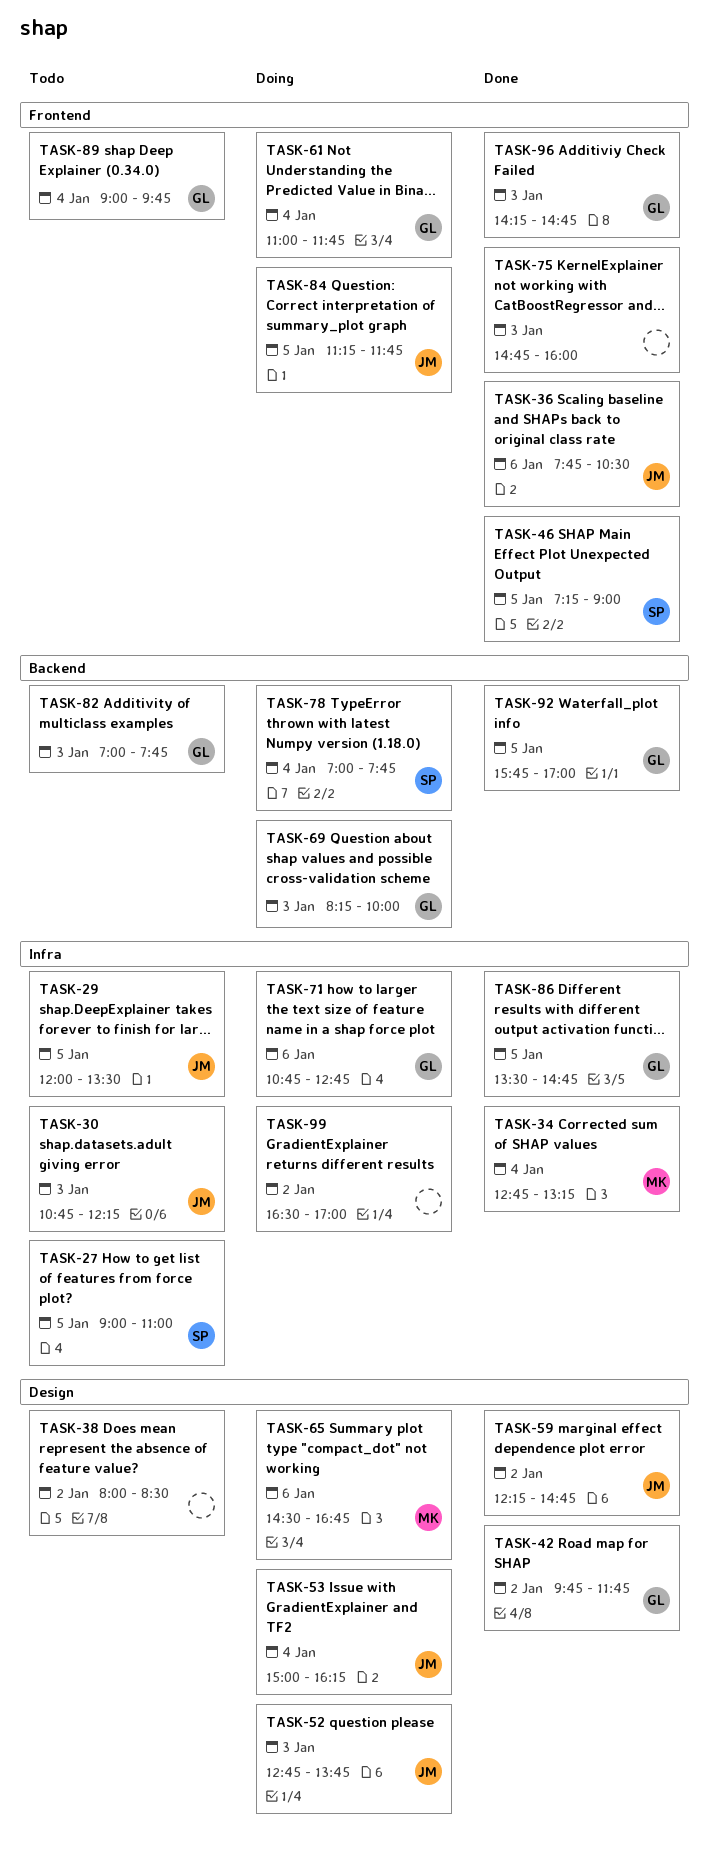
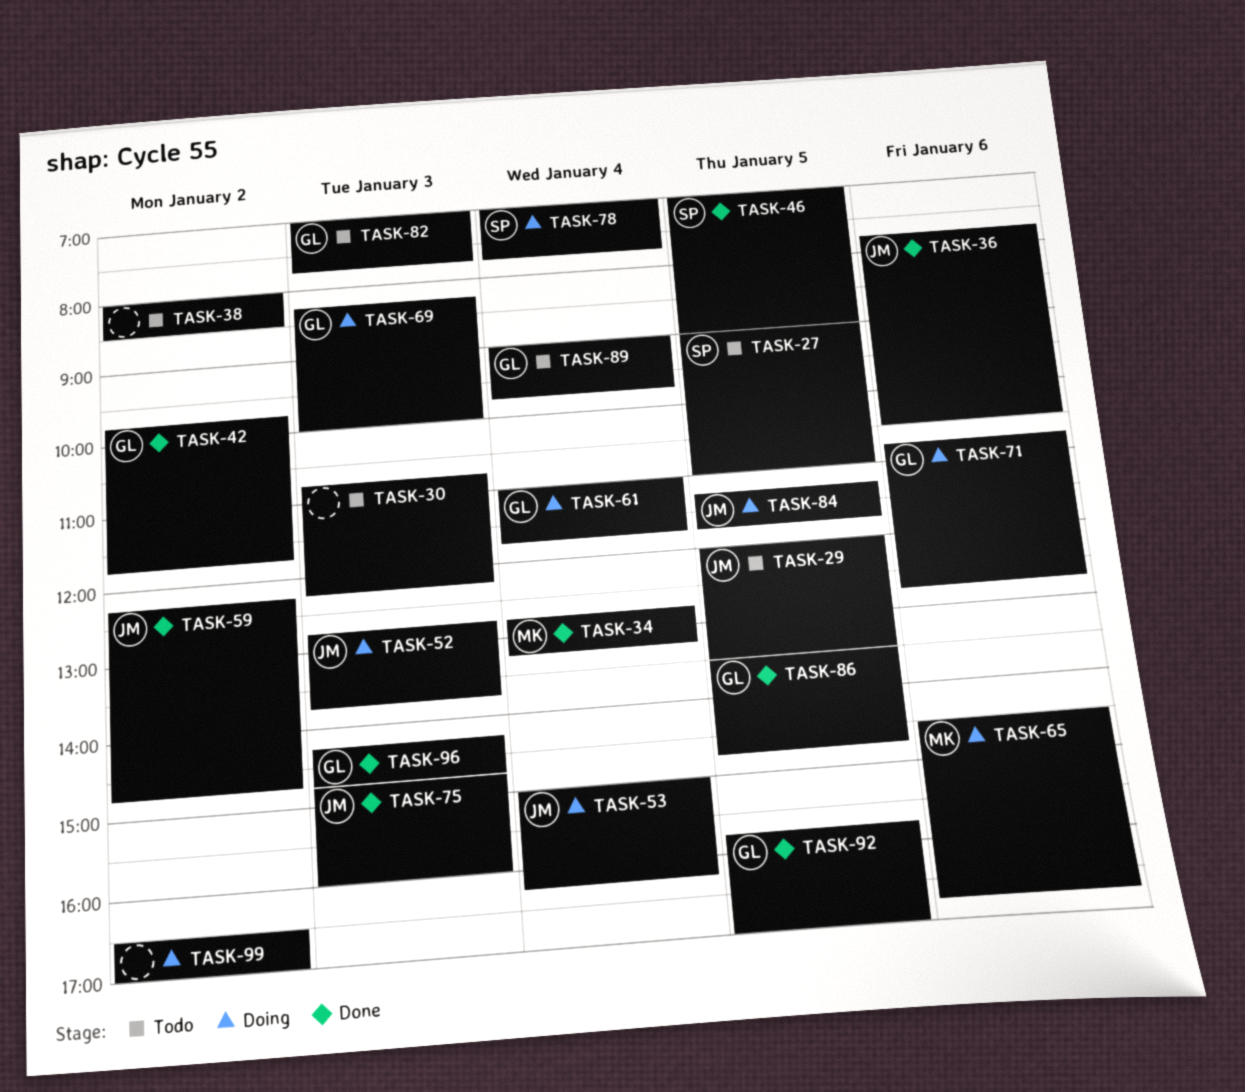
TASK-30, owner: JM -> none
TASK-46, begins: 07:15 -> 07:00
TASK-75, owner: none -> JM

